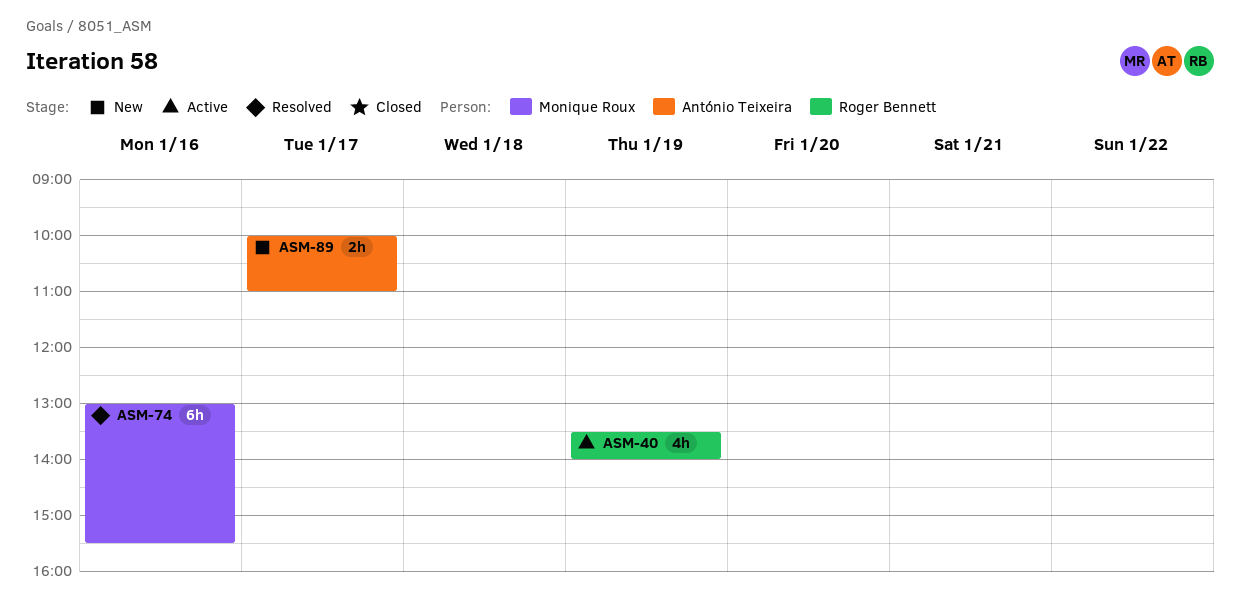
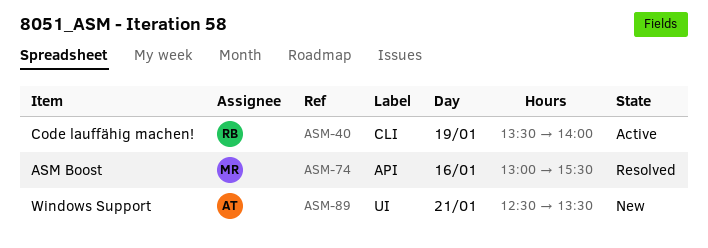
ASM-89, day: Jan 17 -> Jan 21
ASM-89, begins: 10:00 -> 12:30
ASM-89, ends: 11:00 -> 13:30

